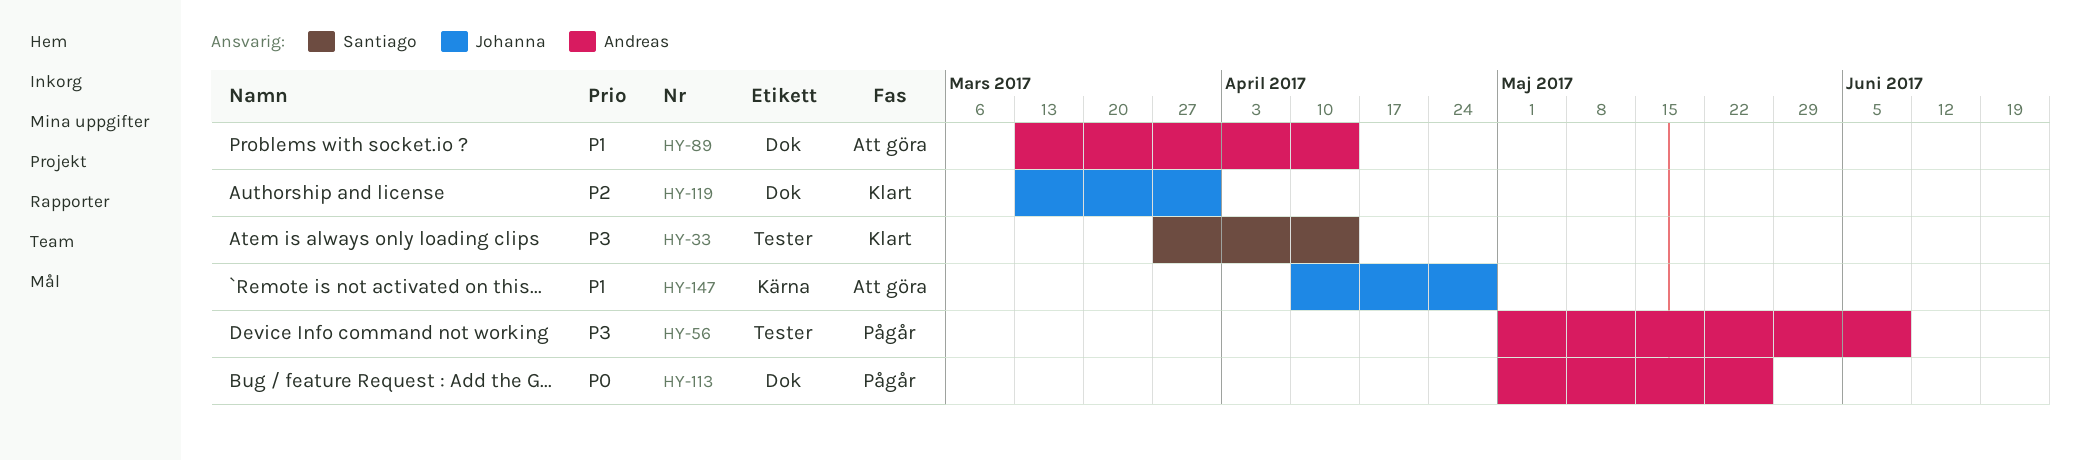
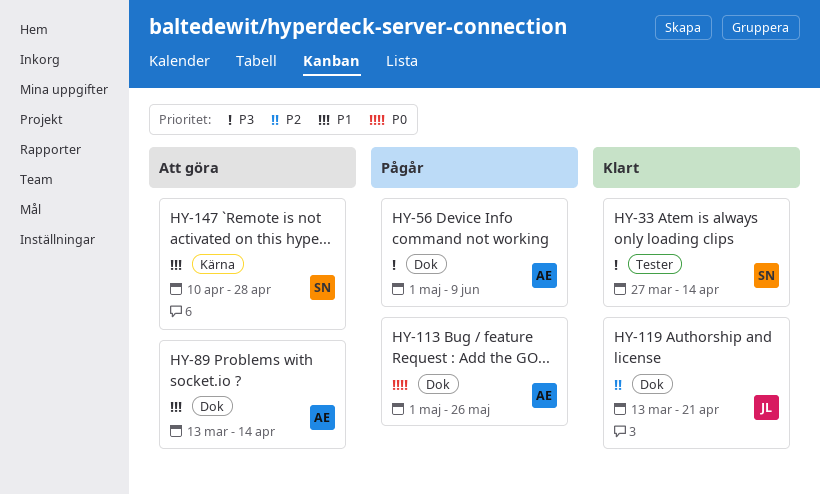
HY-56, label: Tester -> Dok
HY-119, due: Mar 31 -> Apr 21
HY-147, owner: Johanna -> Santiago

